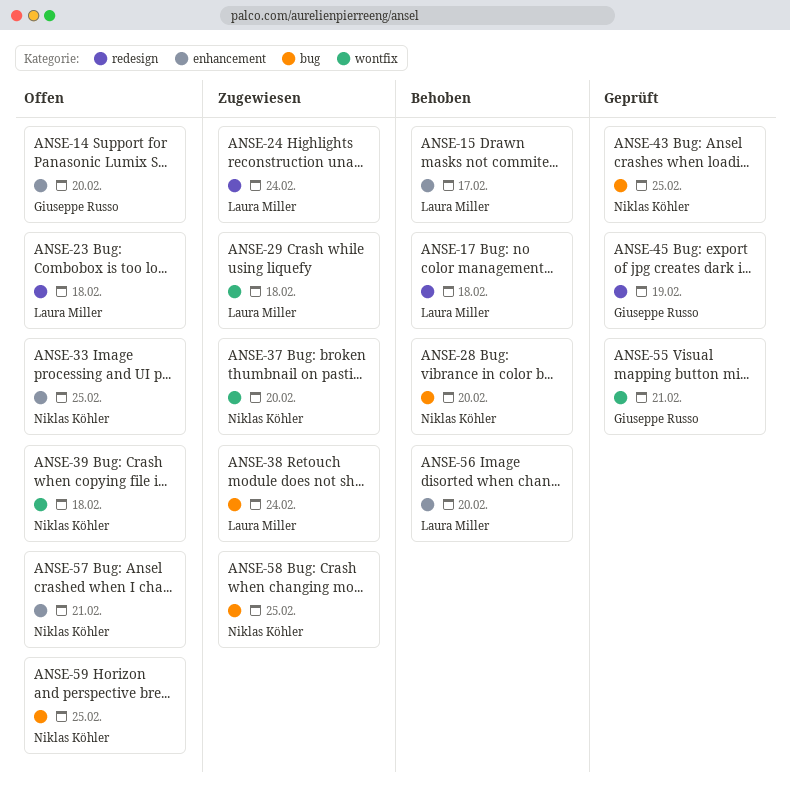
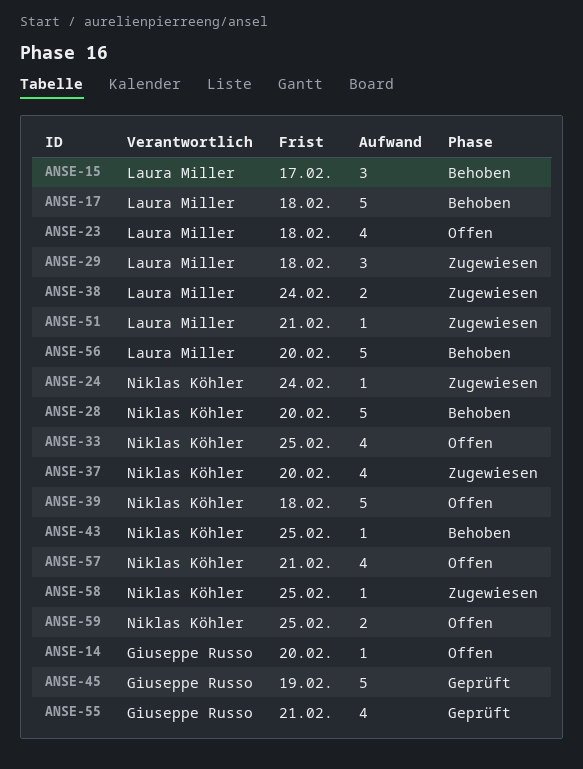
ANSE-24, owner: Laura Miller -> Niklas Köhler
ANSE-43, status: Geprüft -> Behoben
ANSE-51: none -> present

